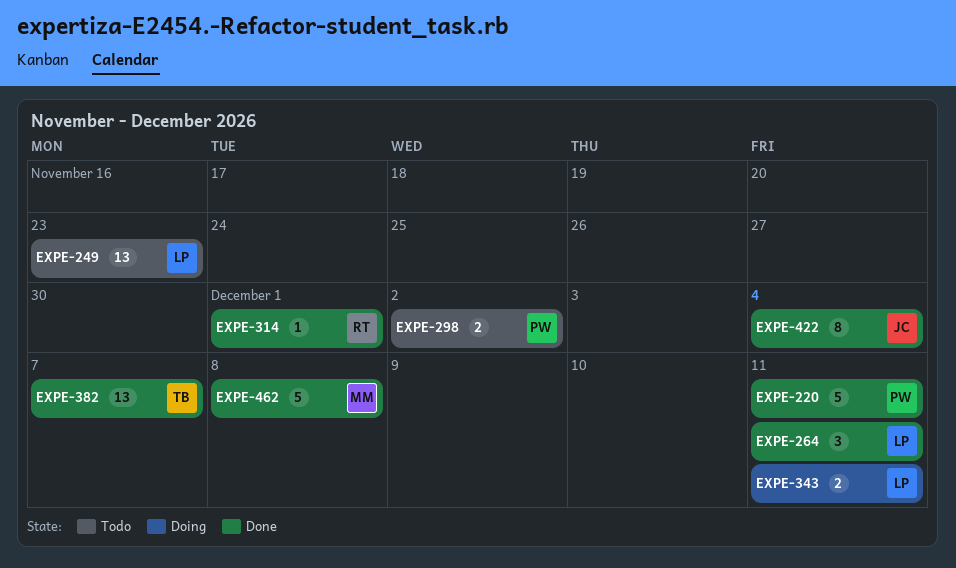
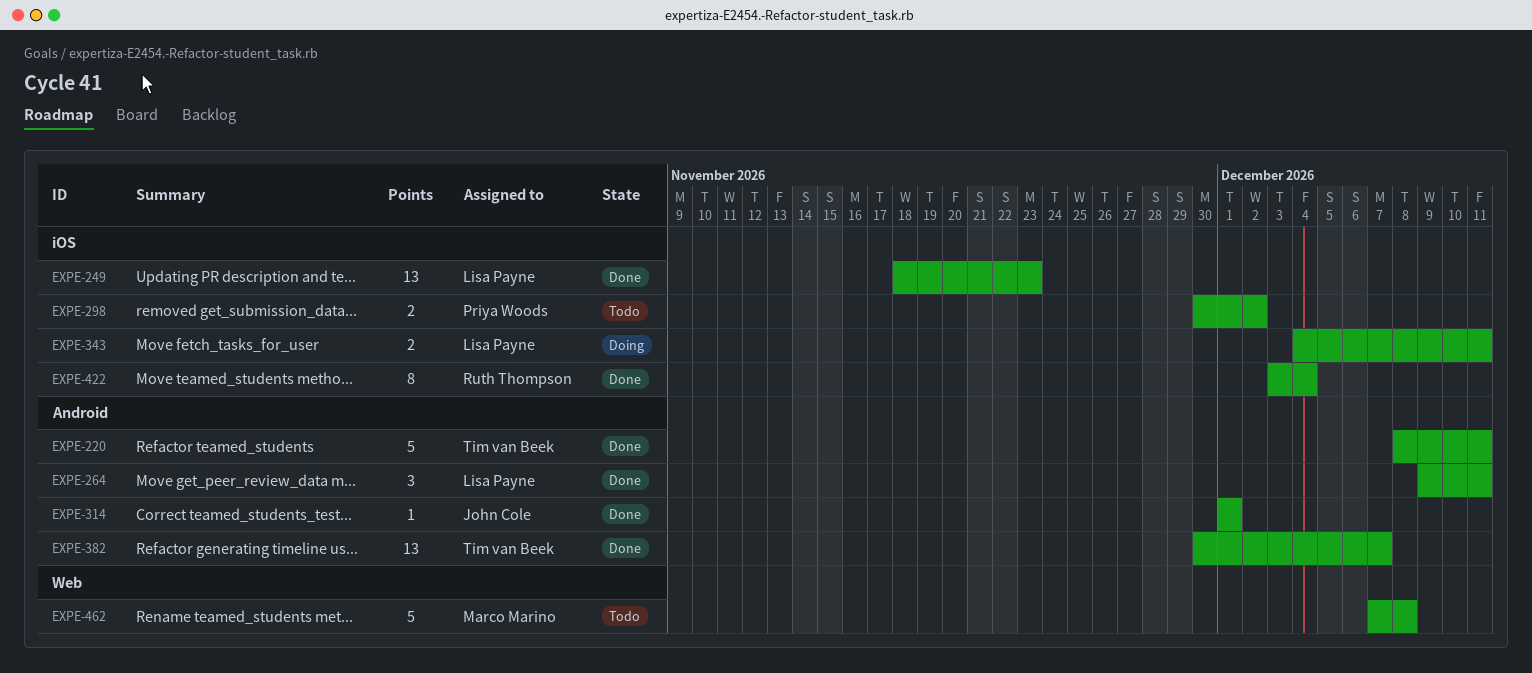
EXPE-220, owner: Priya Woods -> Tim van Beek
EXPE-249, status: Todo -> Done
EXPE-314, owner: Ruth Thompson -> John Cole
EXPE-422, owner: John Cole -> Ruth Thompson
EXPE-462, status: Done -> Todo

